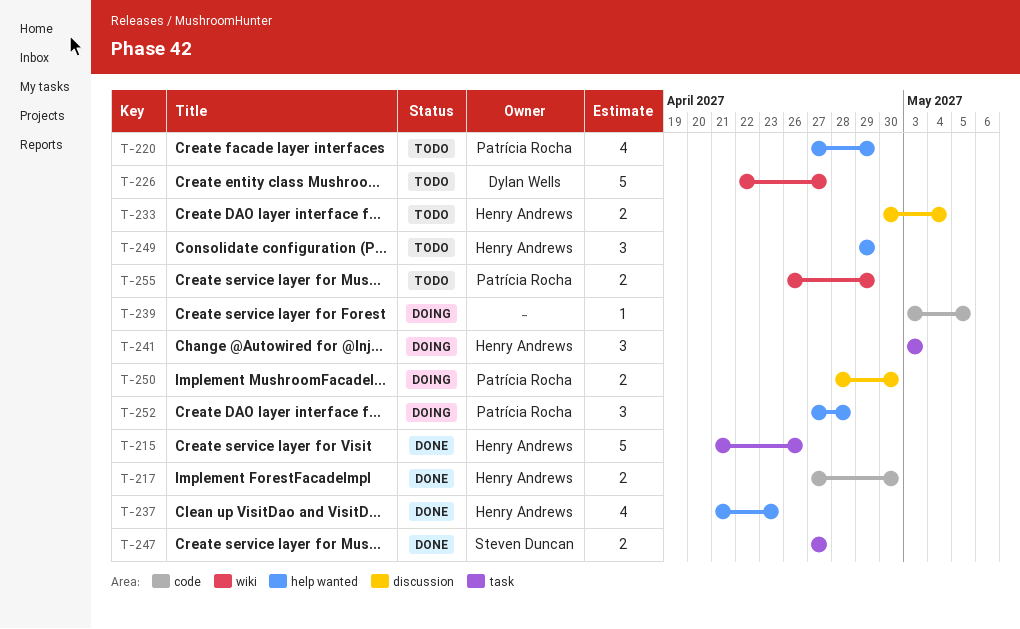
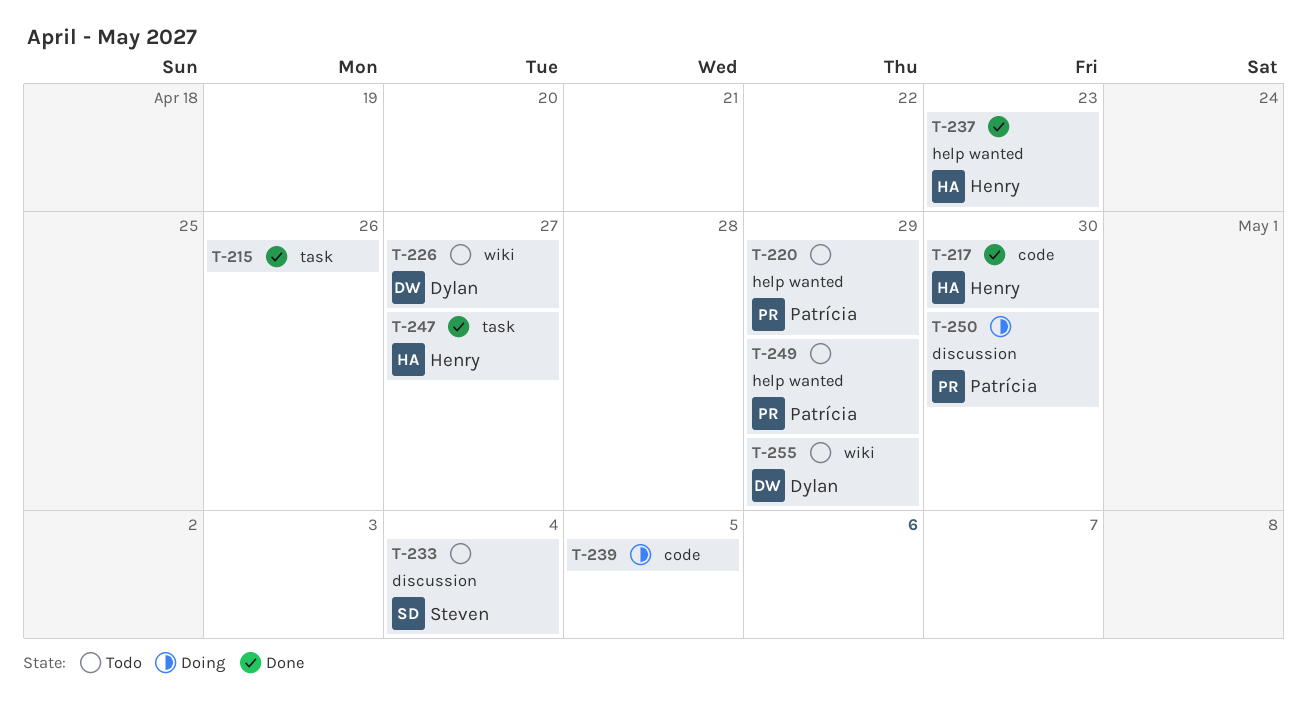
T-215, owner: Henry Andrews -> none
T-233, owner: Henry Andrews -> Steven Duncan
T-241: present -> none
T-247, owner: Steven Duncan -> Henry Andrews
T-249, owner: Henry Andrews -> Patrícia Rocha
T-252: present -> none
T-255, owner: Patrícia Rocha -> Dylan Wells

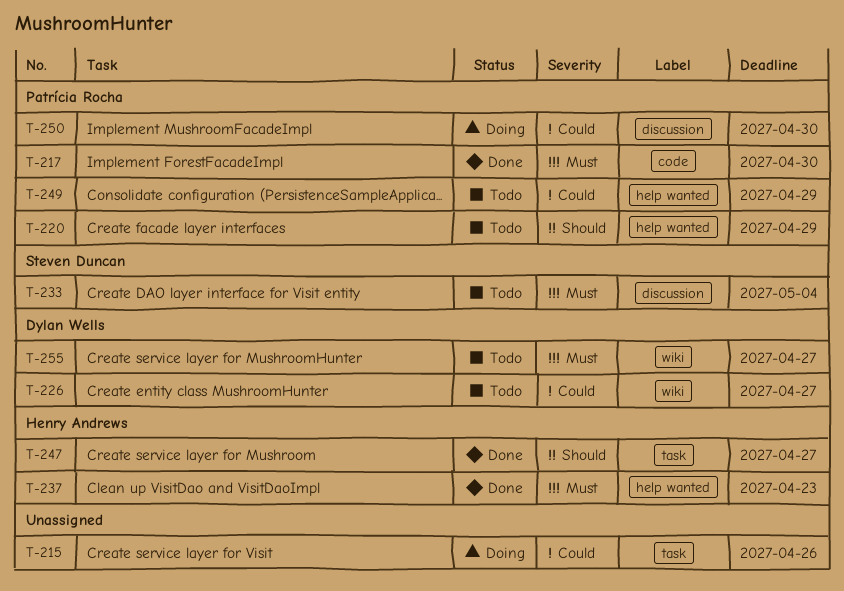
T-215, status: Done -> Doing
T-217, owner: Henry Andrews -> Patrícia Rocha
T-239: present -> none
T-255, due: Apr 29 -> Apr 27

